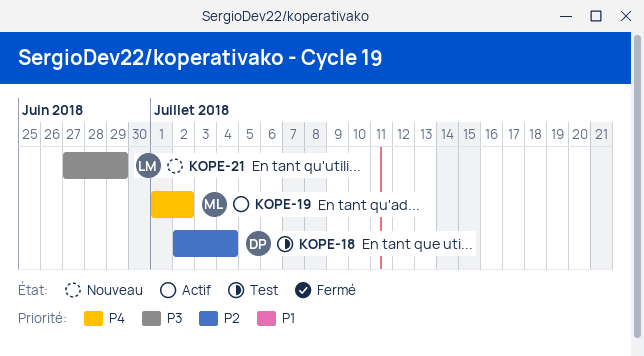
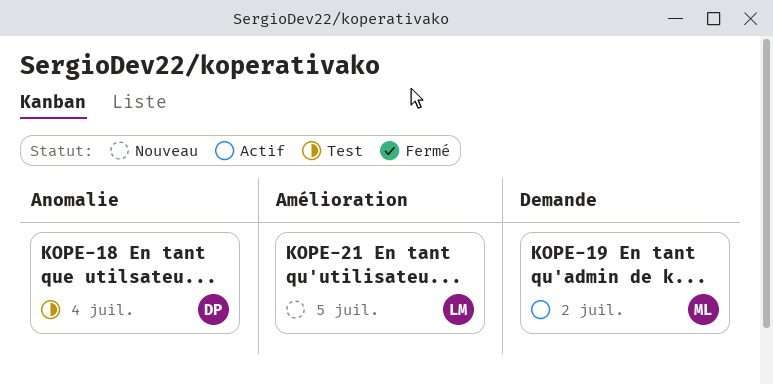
KOPE-21, due: Jun 29 -> Jul 5

